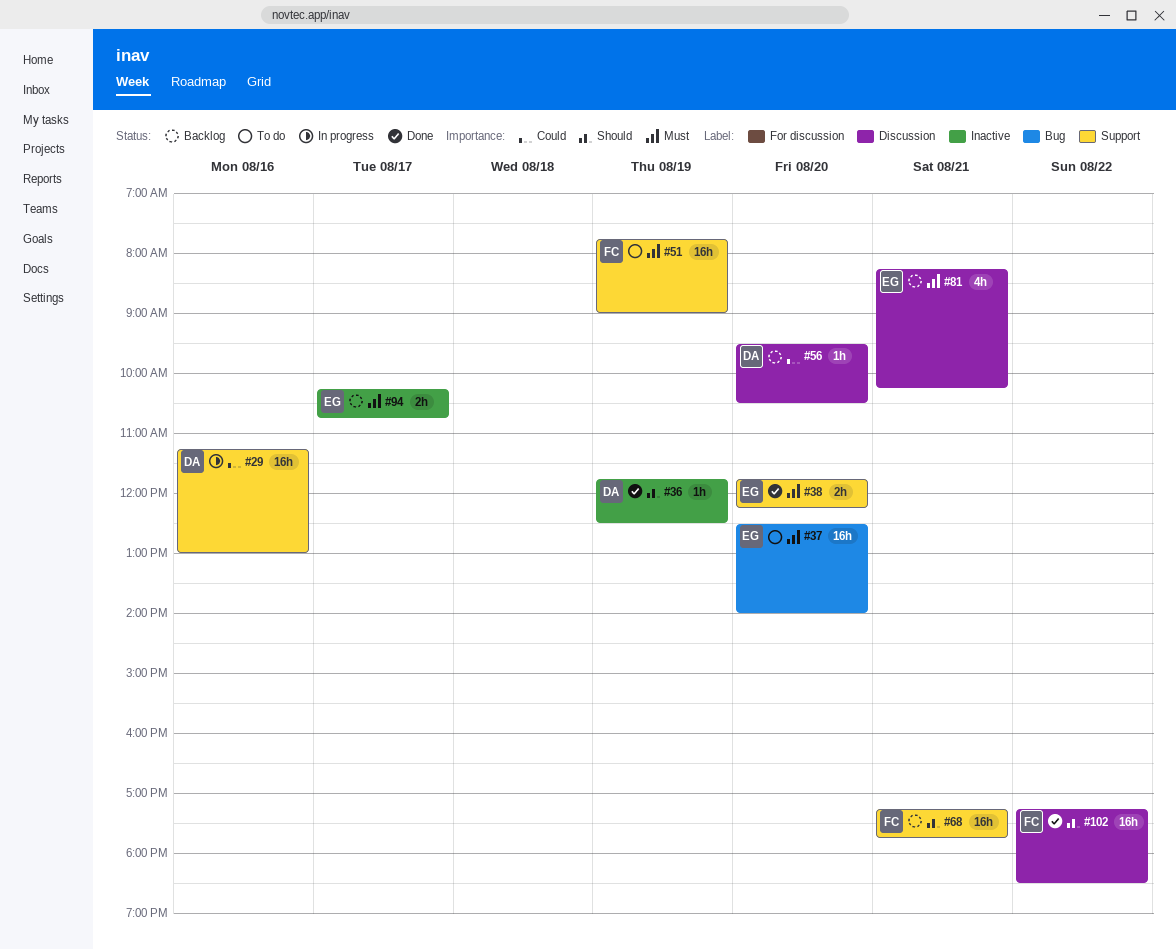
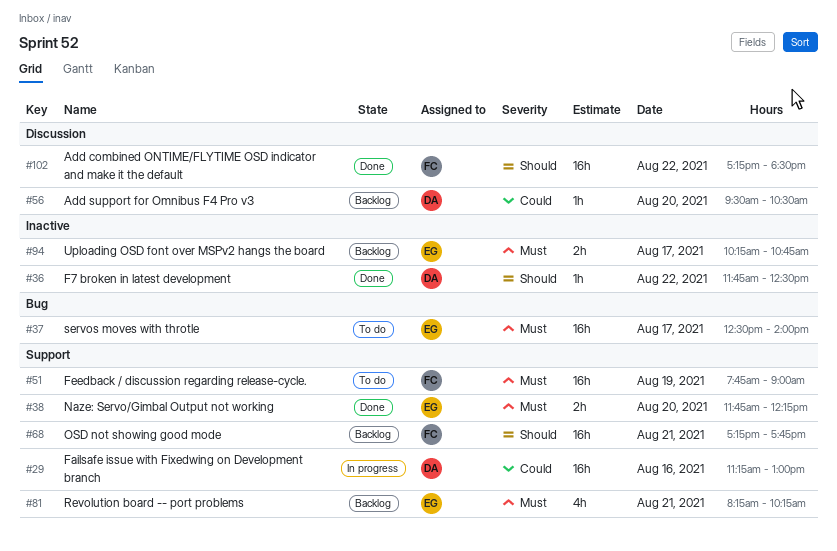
#36, day: Aug 19 -> Aug 22
#37, day: Aug 20 -> Aug 17
#81, label: Discussion -> Support

